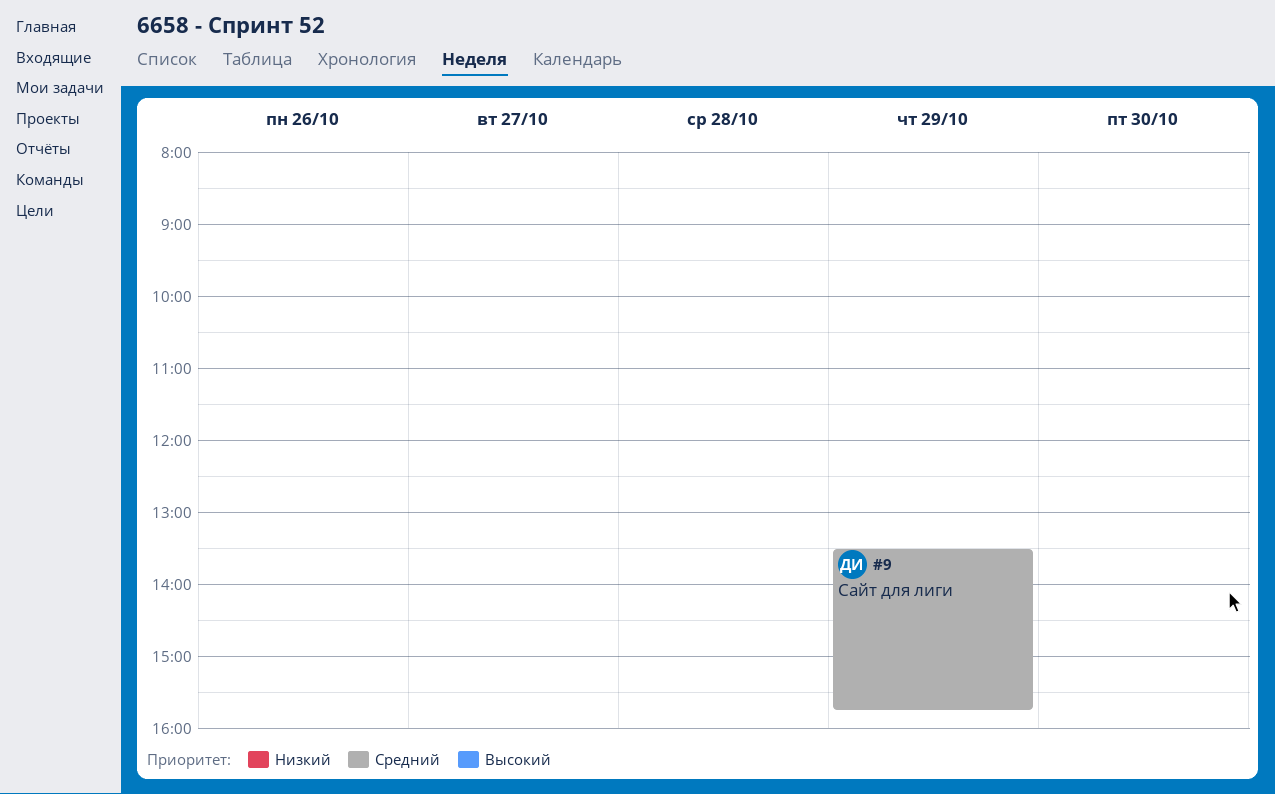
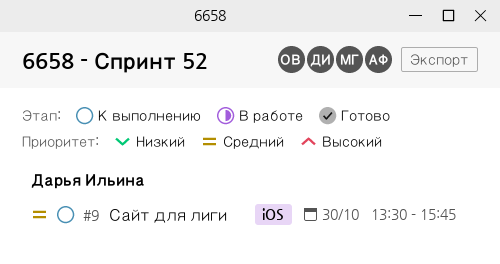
#9, day: Oct 29 -> Oct 30

